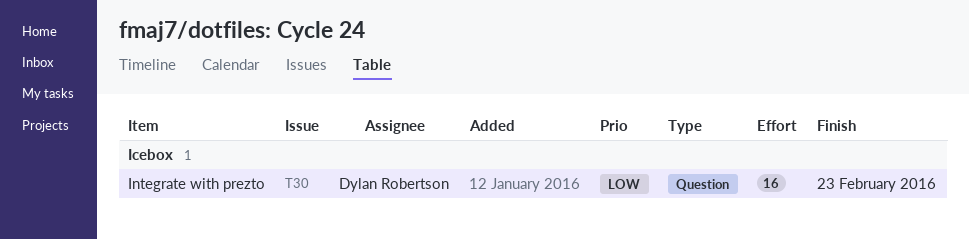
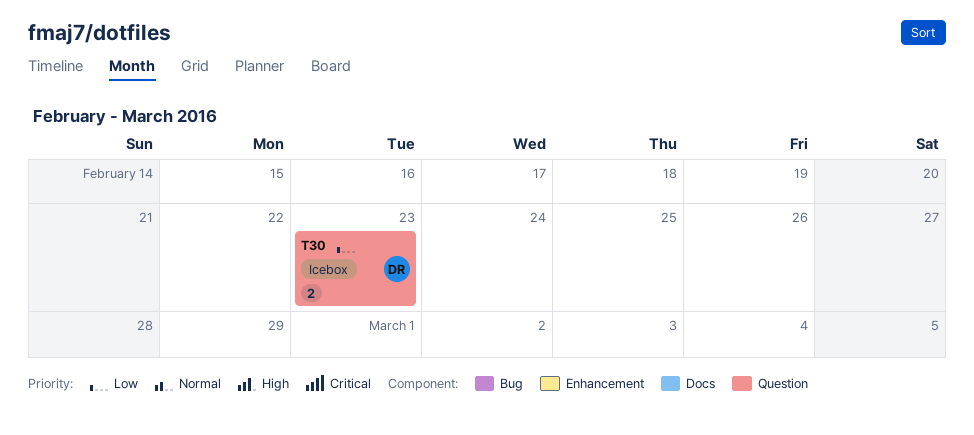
T30, estimate: 16 -> 2

